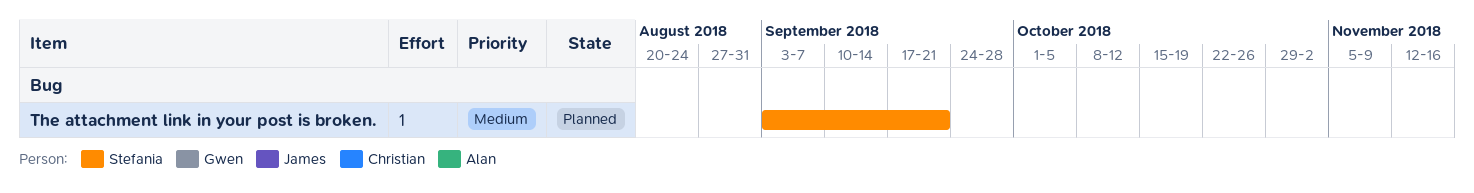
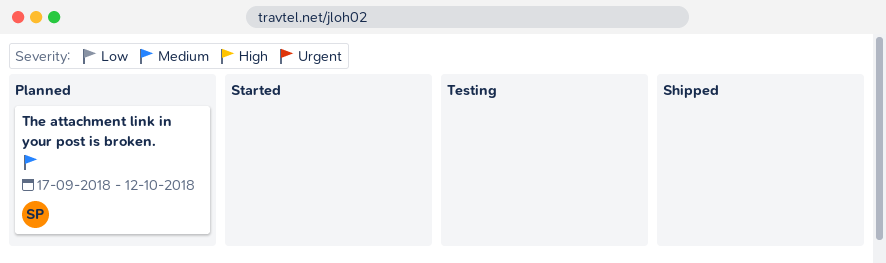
The attachment link in your post is broken., start: Sep 3 -> Sep 17
The attachment link in your post is broken., due: Sep 21 -> Oct 12

